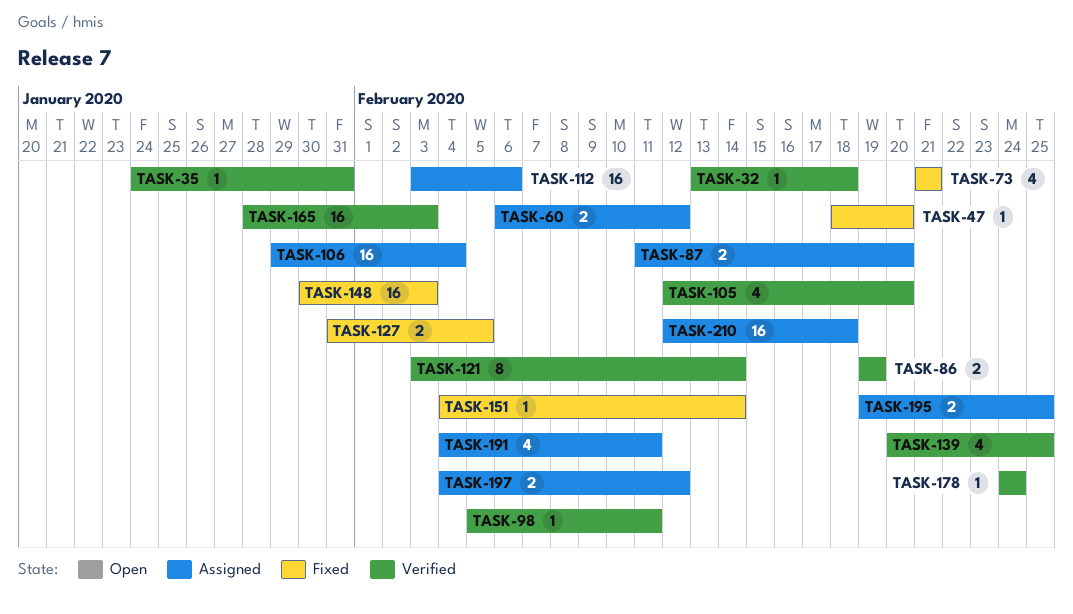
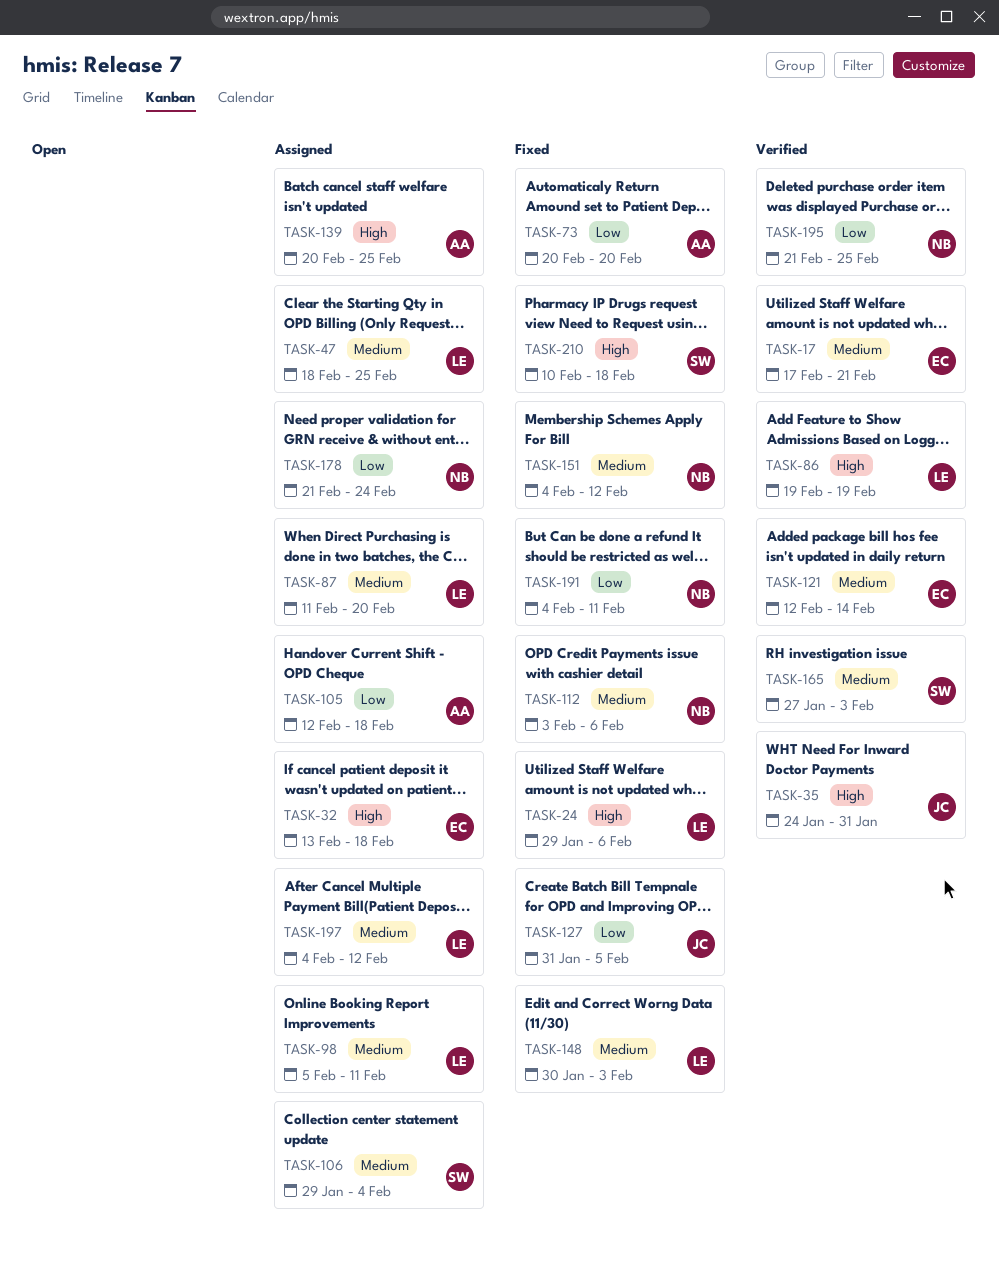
TASK-17: none -> present
TASK-24: none -> present
TASK-32, status: Verified -> Assigned
TASK-47, status: Fixed -> Assigned
TASK-47, due: Feb 20 -> Feb 25
TASK-60: present -> none
TASK-73, start: Feb 21 -> Feb 20
TASK-73, due: Feb 21 -> Feb 20
TASK-98, status: Verified -> Assigned
TASK-105, status: Verified -> Assigned
TASK-105, due: Feb 20 -> Feb 18
TASK-112, status: Assigned -> Fixed
TASK-121, start: Feb 3 -> Feb 12
TASK-139, status: Verified -> Assigned
TASK-151, due: Feb 14 -> Feb 12
TASK-165, start: Jan 28 -> Jan 27
TASK-178, status: Verified -> Assigned
TASK-178, start: Feb 24 -> Feb 21
TASK-191, status: Assigned -> Fixed
TASK-195, status: Assigned -> Verified
TASK-195, start: Feb 19 -> Feb 21
TASK-210, status: Assigned -> Fixed
TASK-210, start: Feb 12 -> Feb 10

